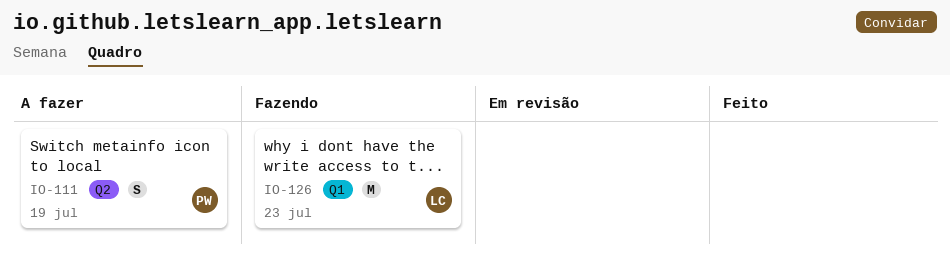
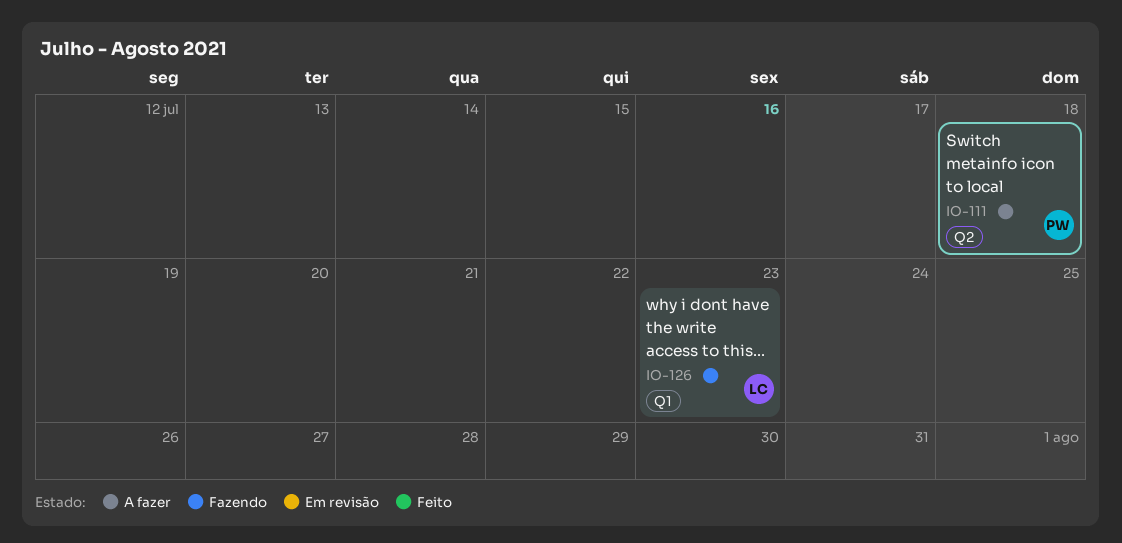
IO-111, due: Jul 19 -> Jul 18

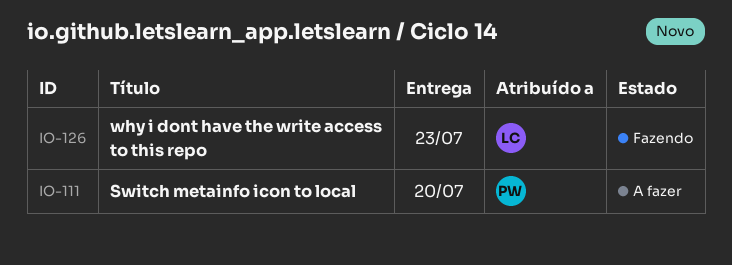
IO-111, due: Jul 18 -> Jul 20

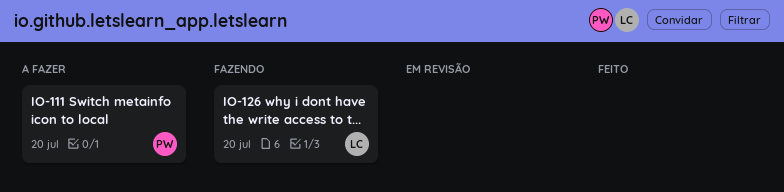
IO-126, due: Jul 23 -> Jul 20

